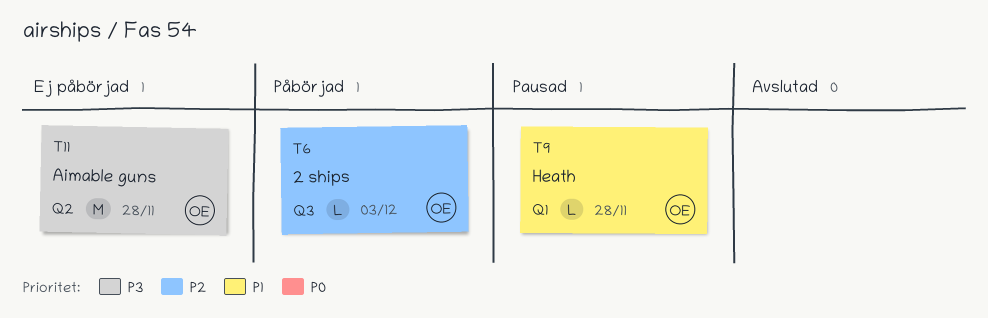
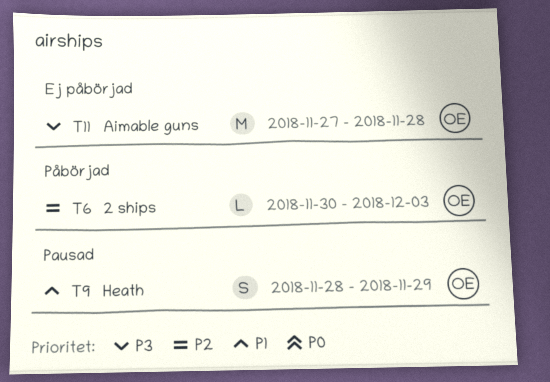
T9, estimate: L -> S
T9, due: Nov 28 -> Nov 29

